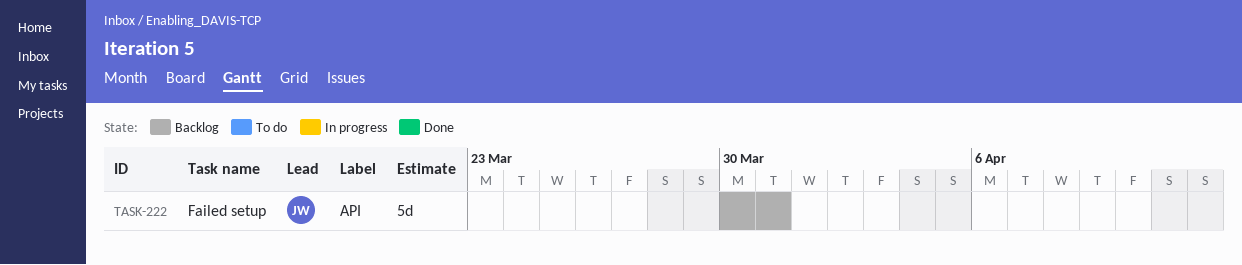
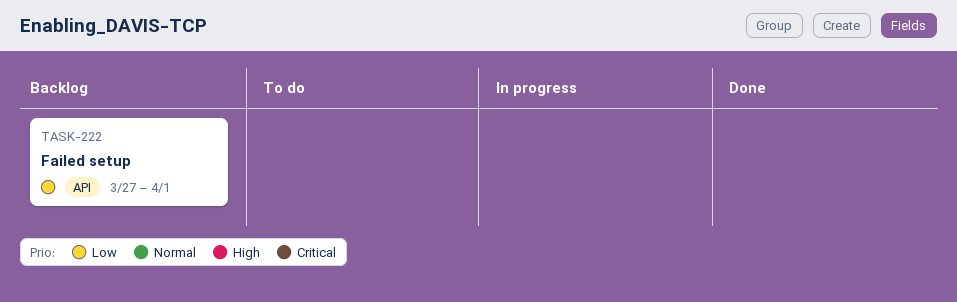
TASK-222, start: Mar 30 -> Mar 27
TASK-222, due: Mar 31 -> Apr 1

